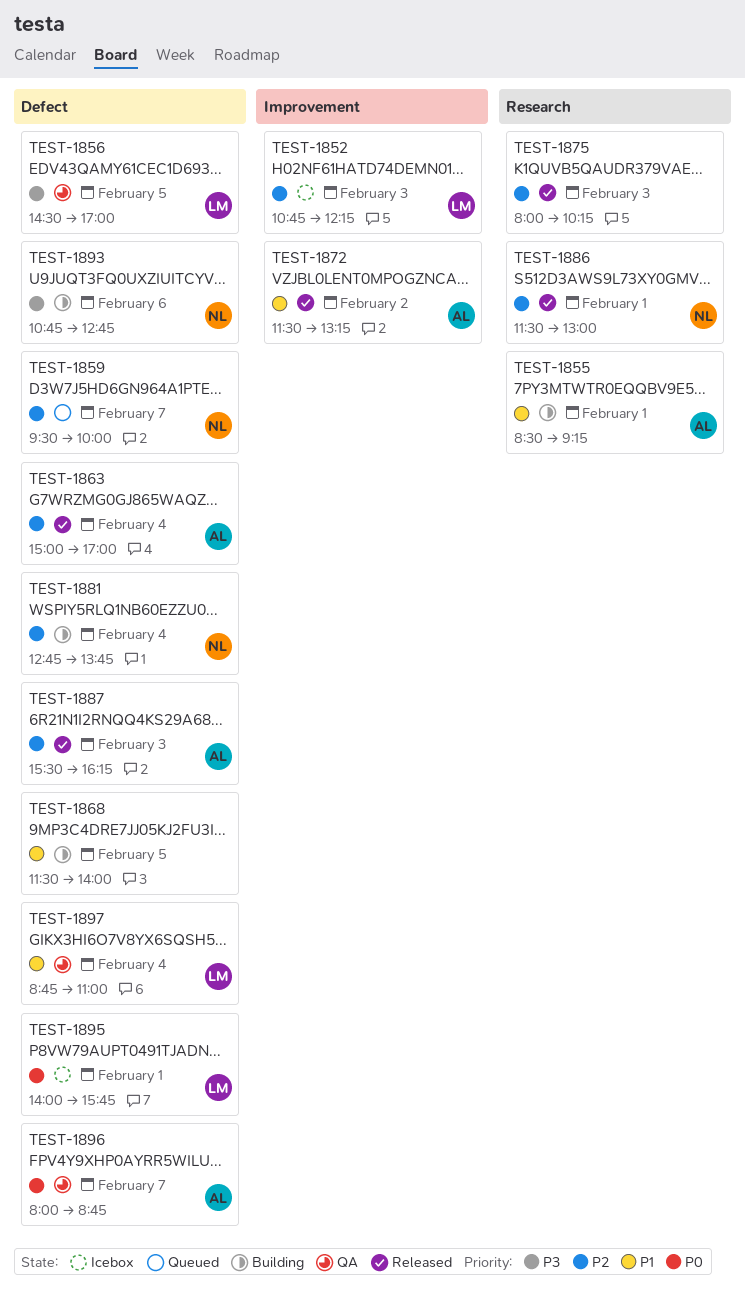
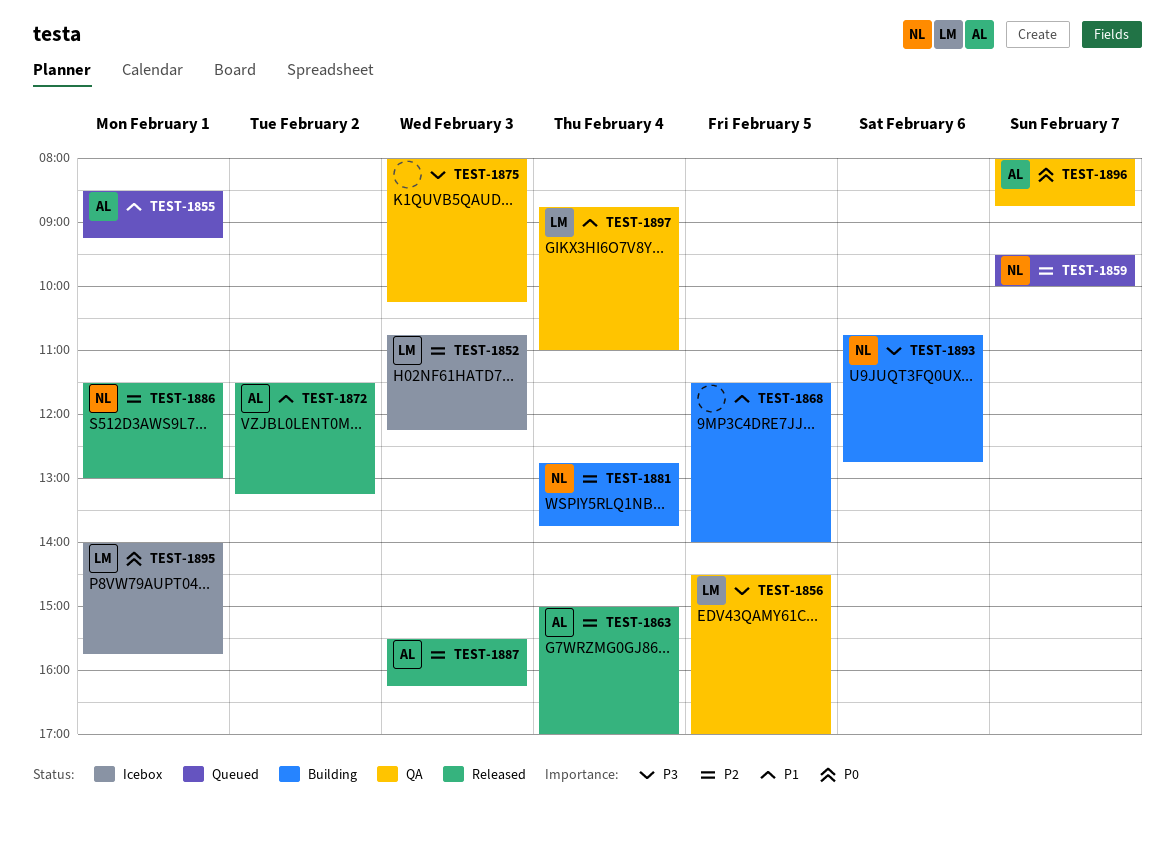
TEST-1855, status: Building -> Queued
TEST-1875, status: Released -> QA
TEST-1875, priority: P2 -> P3

